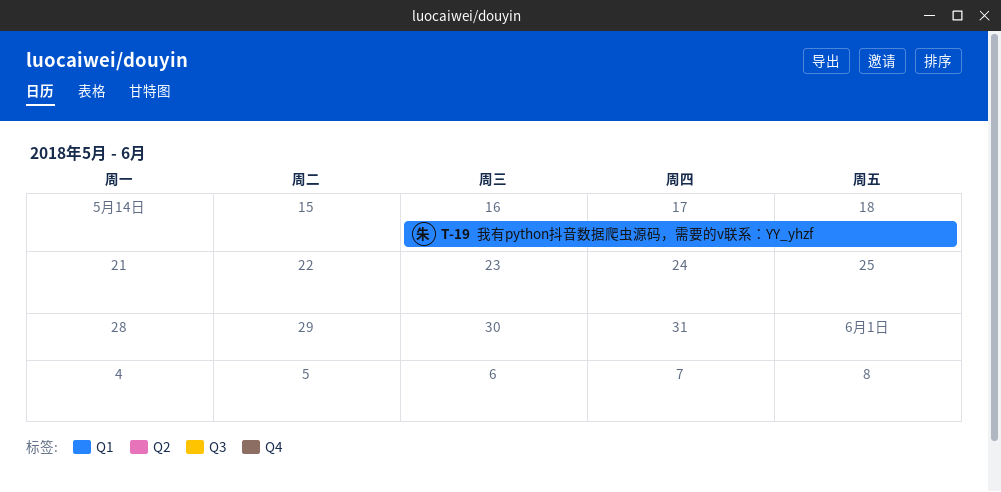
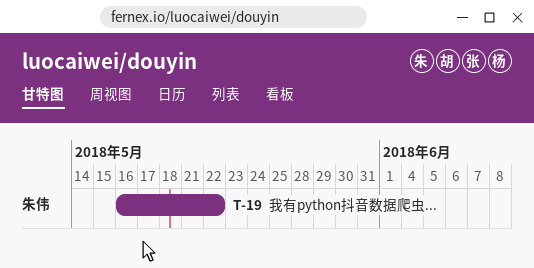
T-19, due: May 18 -> May 22

